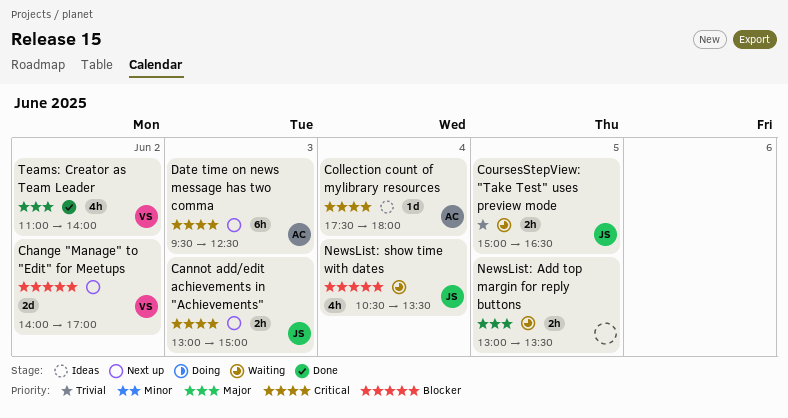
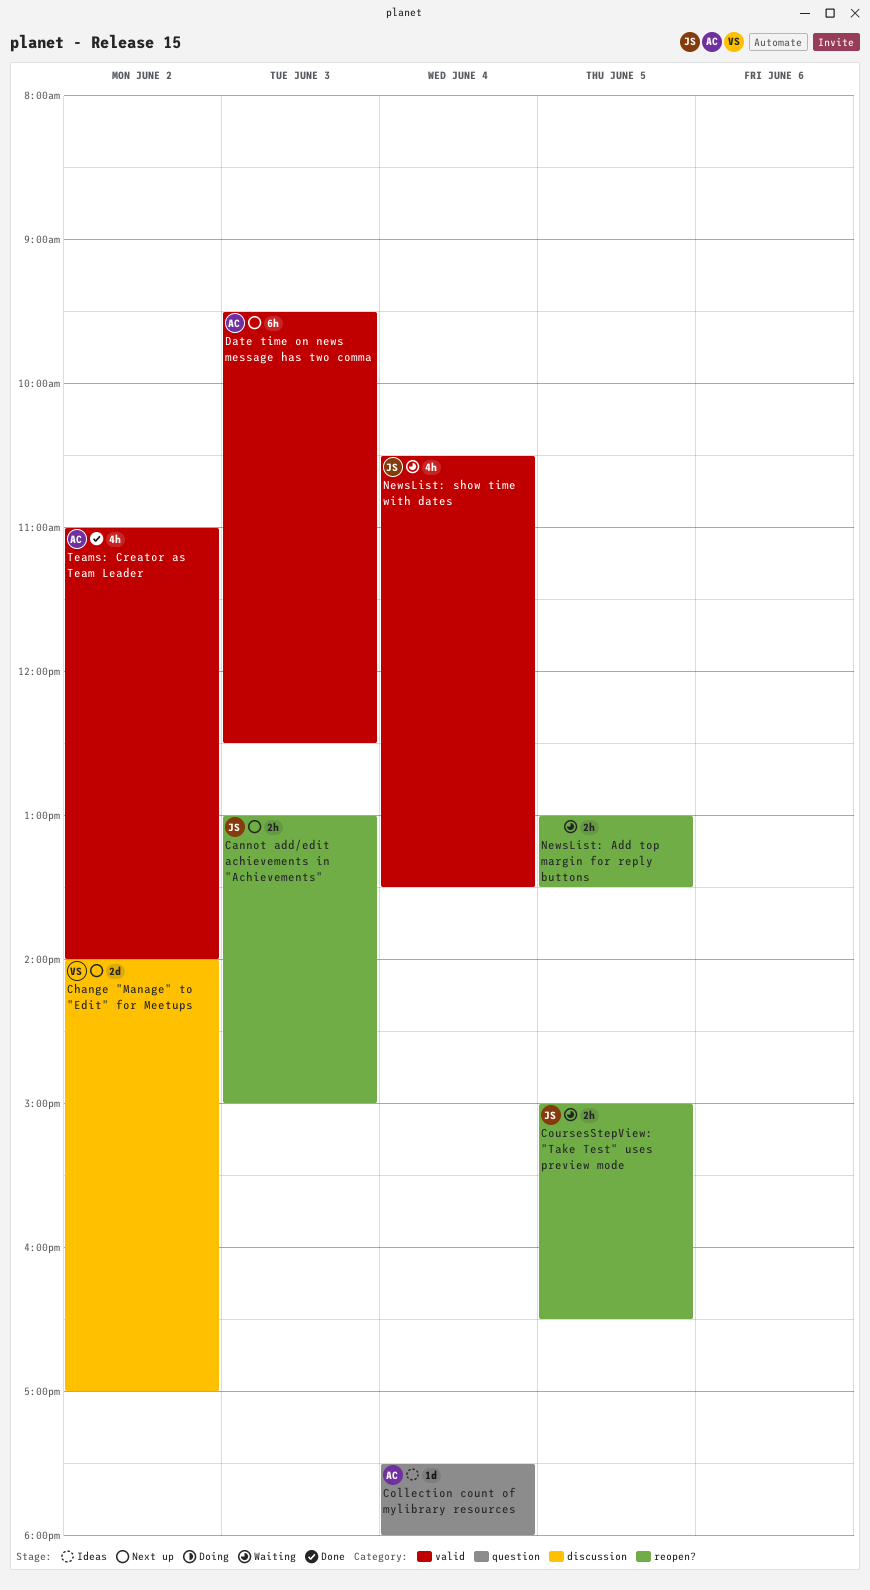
Teams: Creator as Team Leader, owner: VS -> AC

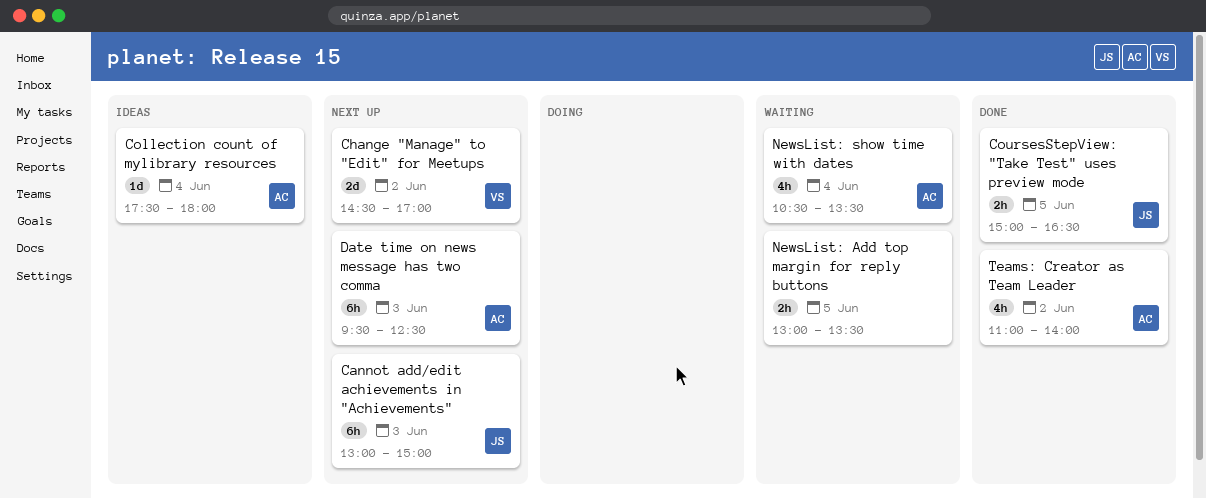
Cannot add/edit achievements in "Achievements", estimate: 2h -> 6h
Change "Manage" to "Edit" for Meetups, begins: 14:00 -> 14:30
CoursesStepView: "Take Test" uses preview mode, status: Waiting -> Done
NewsList: show time with dates, owner: JS -> AC

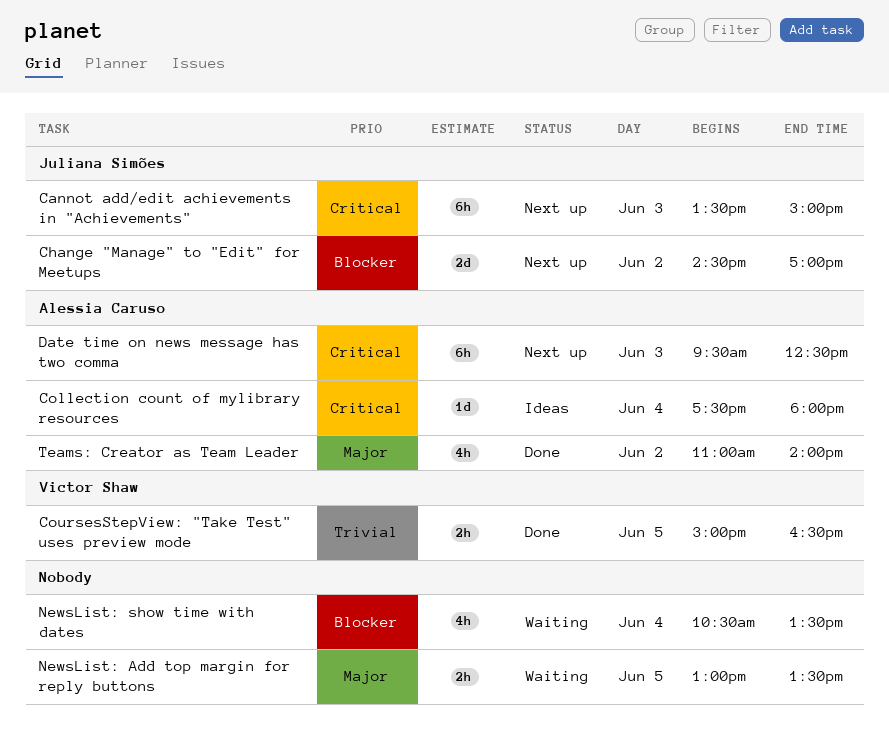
Cannot add/edit achievements in "Achievements", begins: 13:00 -> 13:30
Change "Manage" to "Edit" for Meetups, owner: Victor Shaw -> Juliana Simões
CoursesStepView: "Take Test" uses preview mode, owner: Juliana Simões -> Victor Shaw
NewsList: show time with dates, owner: Alessia Caruso -> none

